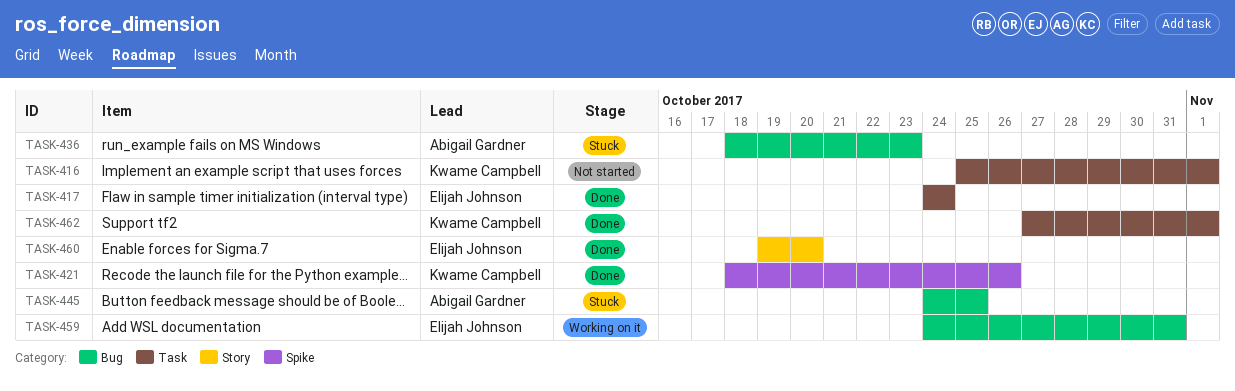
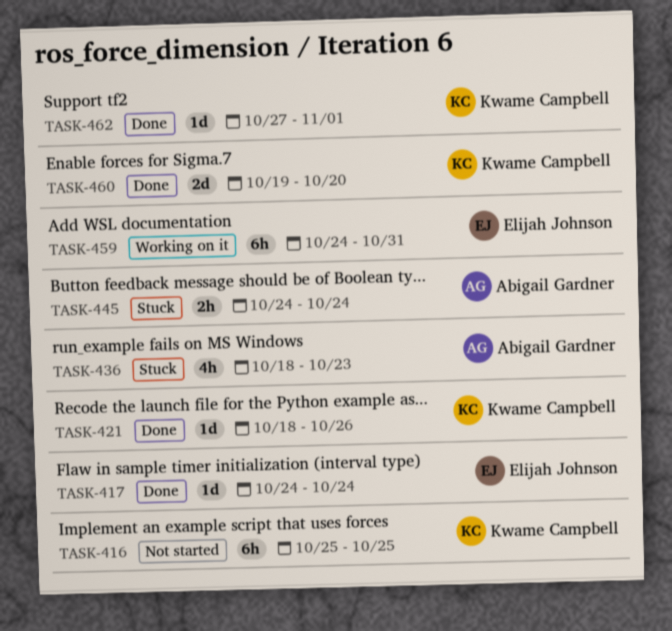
TASK-416, due: Nov 1 -> Oct 25
TASK-445, due: Oct 25 -> Oct 24
TASK-460, owner: Elijah Johnson -> Kwame Campbell

